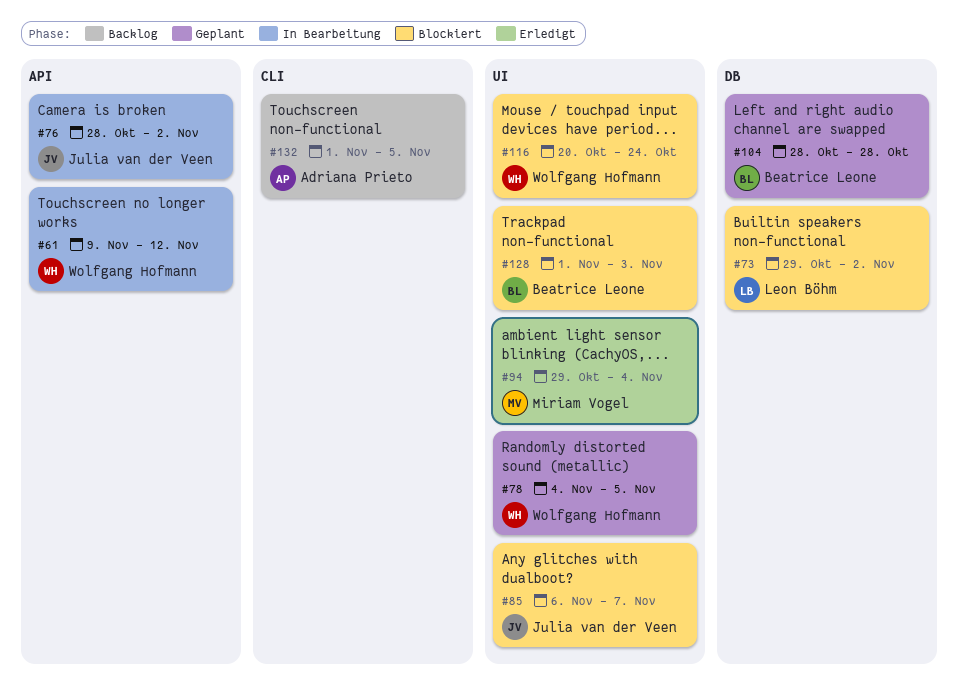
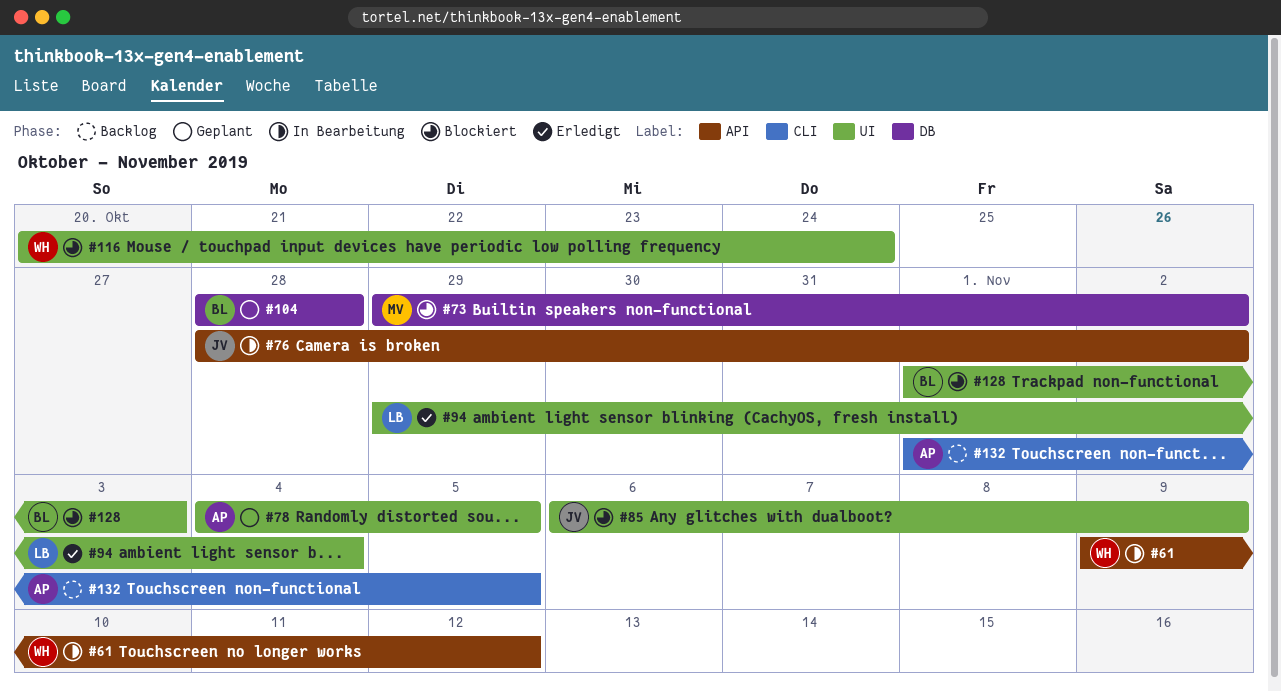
#73, owner: Leon Böhm -> Miriam Vogel
#78, owner: Wolfgang Hofmann -> Adriana Prieto
#85, due: Nov 7 -> Nov 9
#94, owner: Miriam Vogel -> Leon Böhm

